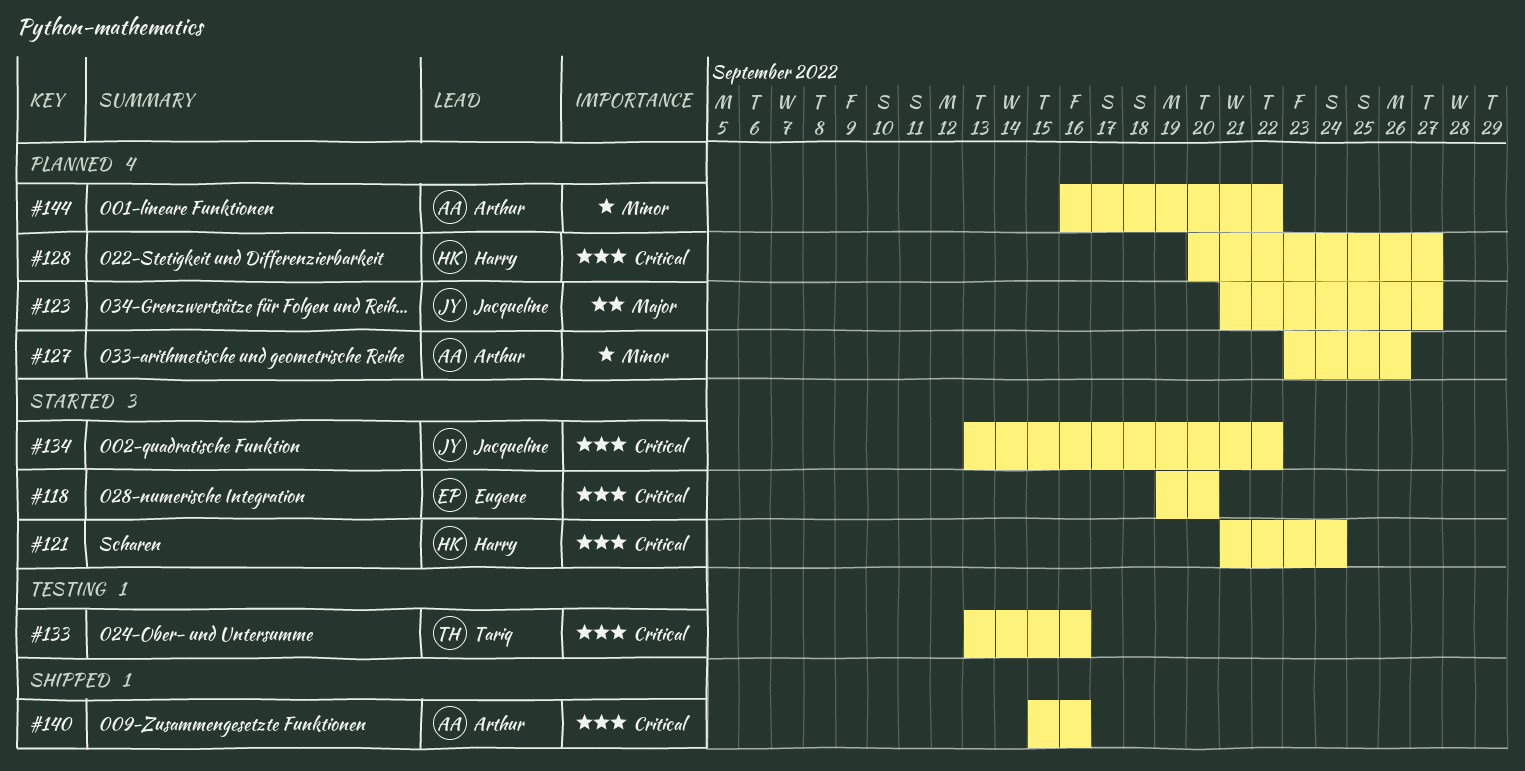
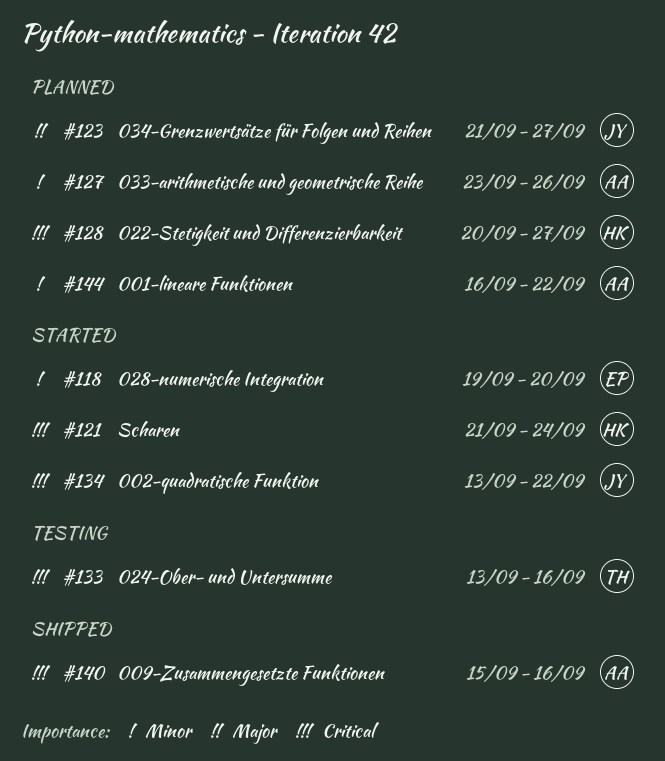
#118, priority: Critical -> Minor

